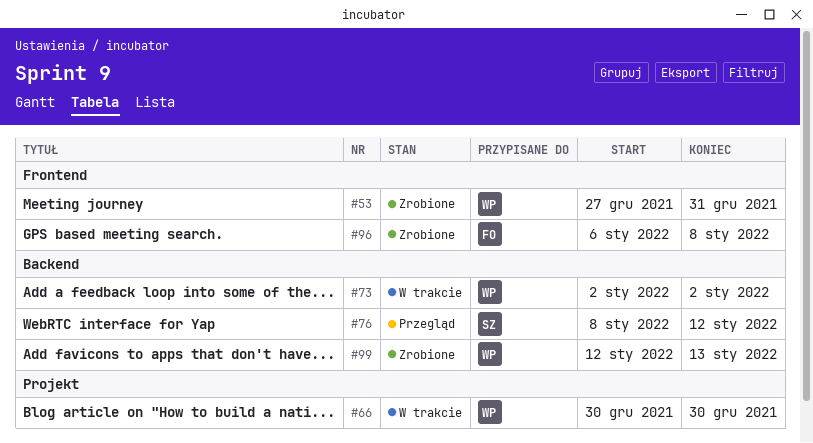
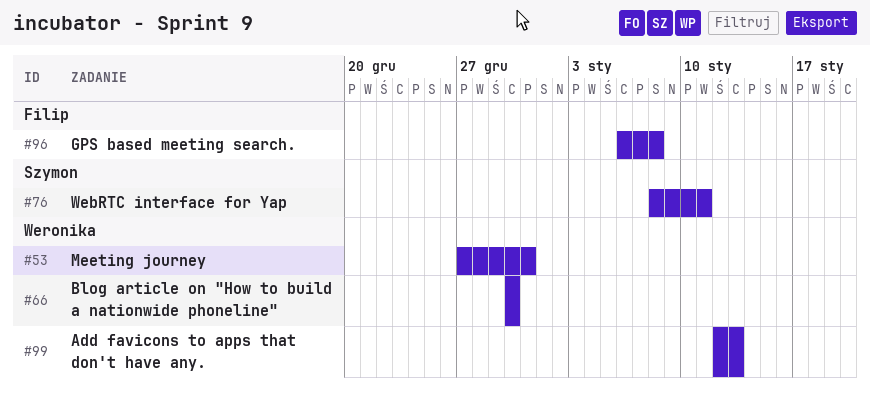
#73: present -> none
#76, due: Jan 12 -> Jan 11

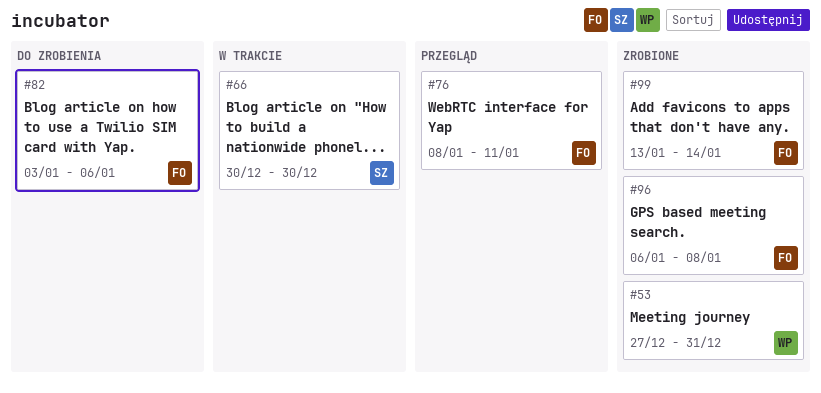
#66, owner: Weronika -> Szymon
#76, owner: Szymon -> Filip
#82: none -> present
#99, owner: Weronika -> Filip
#99, start: Jan 12 -> Jan 13
#99, due: Jan 13 -> Jan 14

